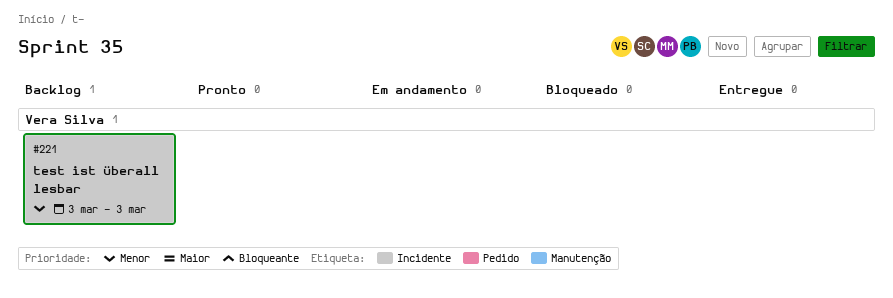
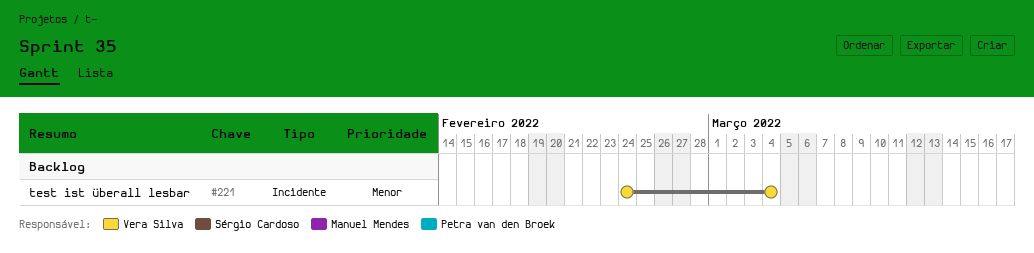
#221, start: Mar 3 -> Feb 24
#221, due: Mar 3 -> Mar 4

